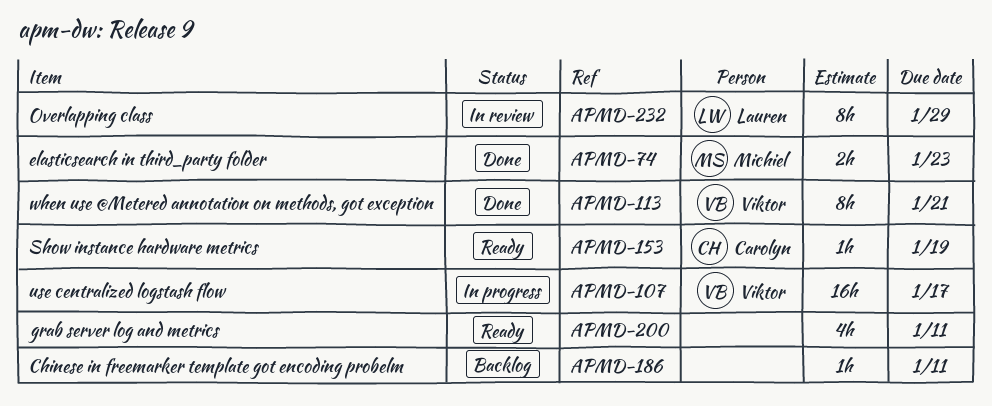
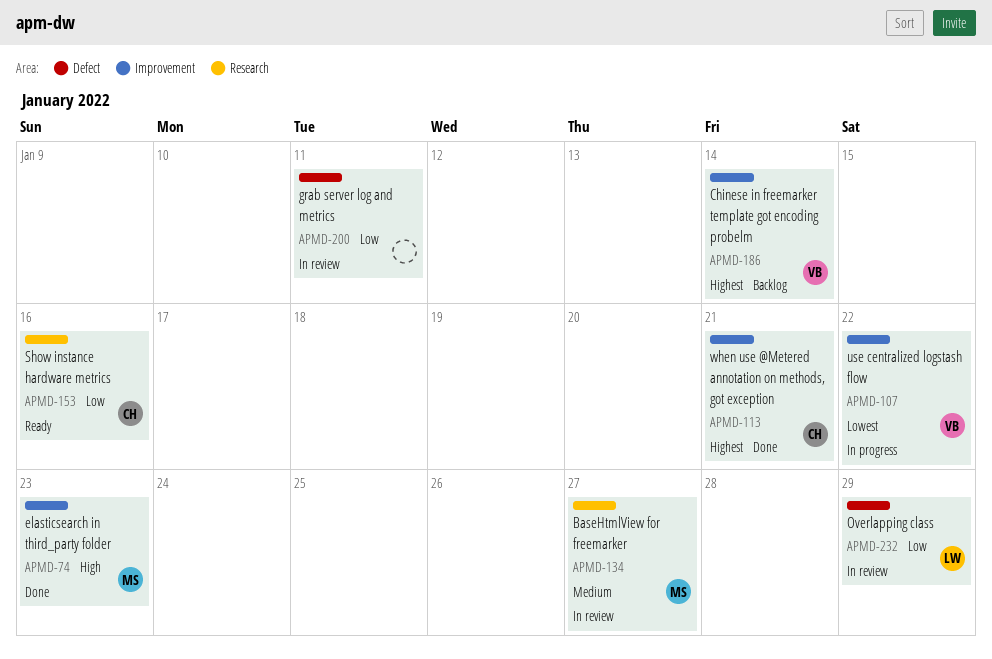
APMD-107, due: Jan 17 -> Jan 22
APMD-113, owner: Viktor -> Carolyn
APMD-134: none -> present
APMD-153, due: Jan 19 -> Jan 16
APMD-186, owner: none -> Viktor
APMD-186, due: Jan 11 -> Jan 14
APMD-200, status: Ready -> In review

